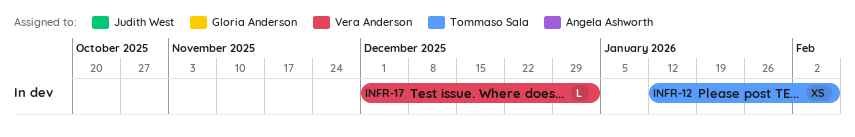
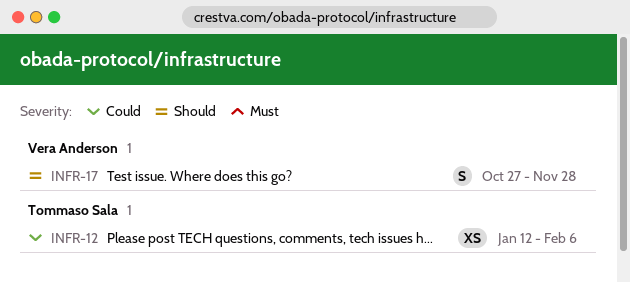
INFR-17, estimate: L -> S
INFR-17, start: Dec 1 -> Oct 27
INFR-17, due: Jan 2 -> Nov 28

